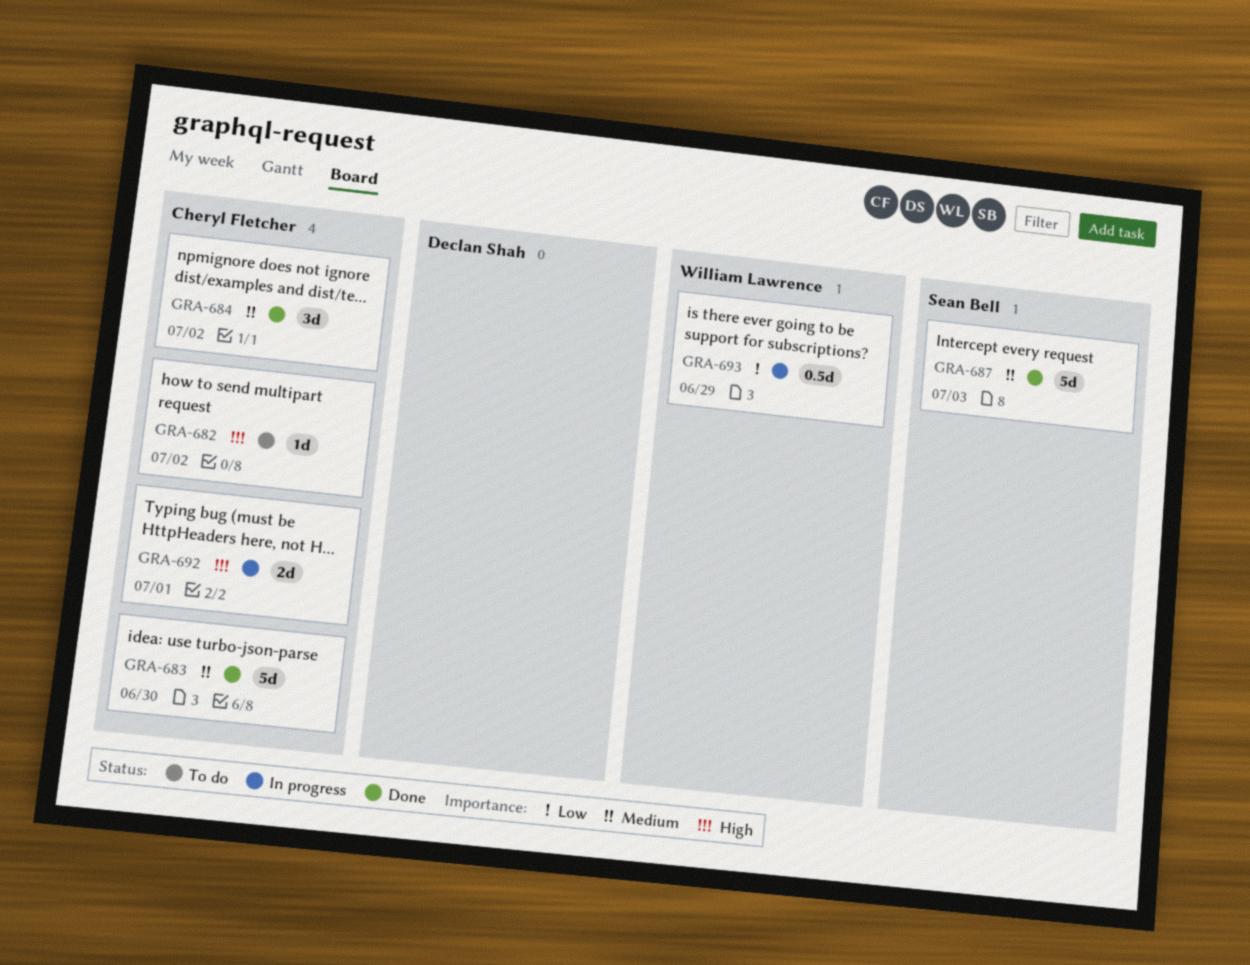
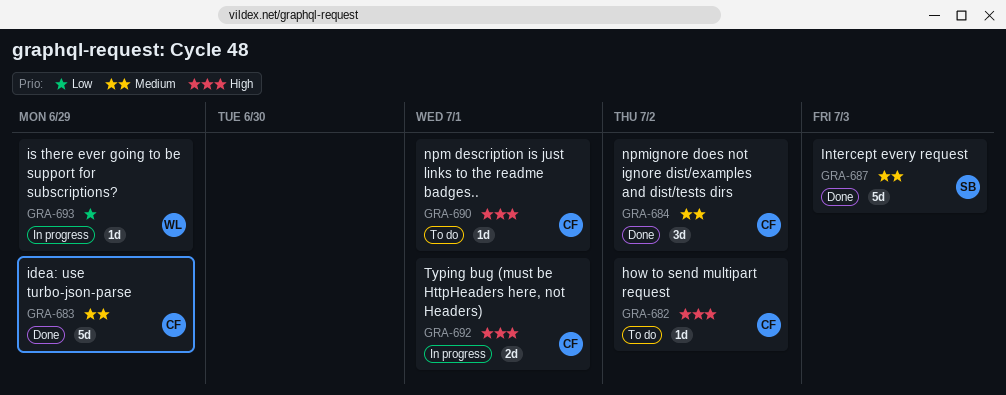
GRA-683, due: Jun 30 -> Jun 29
GRA-690: none -> present
GRA-693, estimate: 0.5d -> 1d

